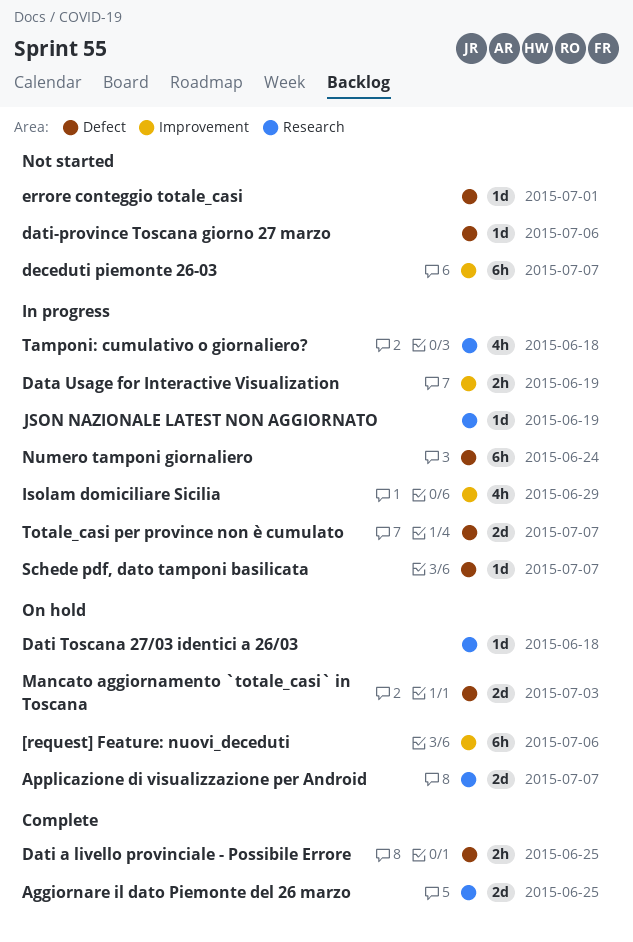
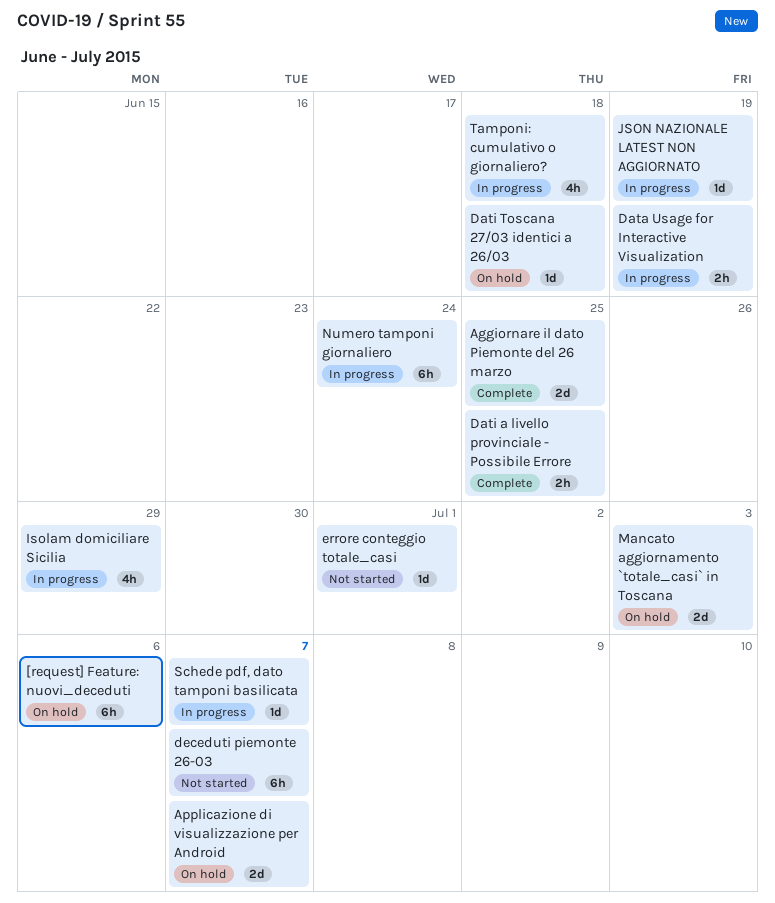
dati-province Toscana giorno 27 marzo: present -> none
Totale_casi per province non è cumulato: present -> none

